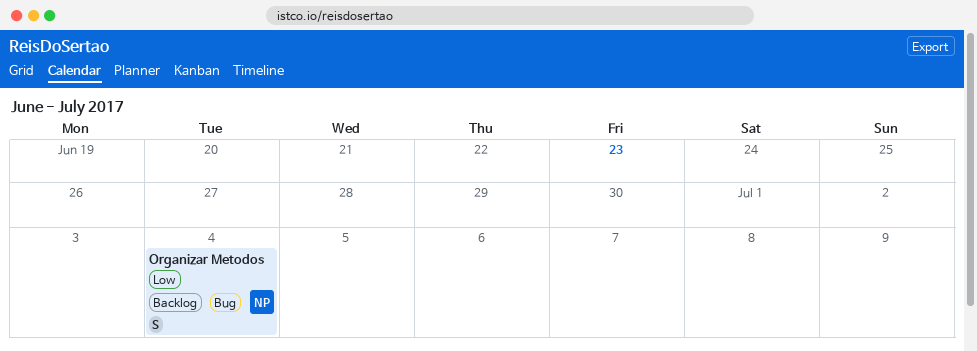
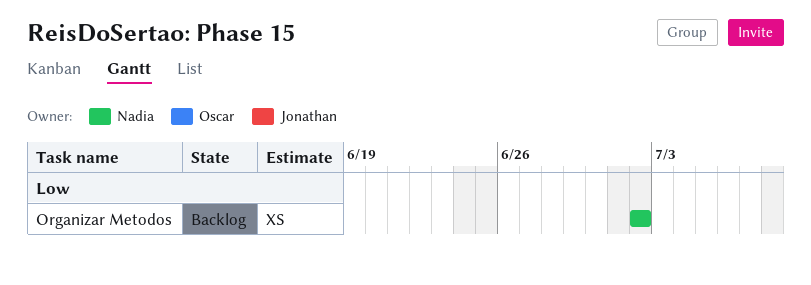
Organizar Metodos, estimate: S -> XS
Organizar Metodos, due: Jul 4 -> Jul 2

